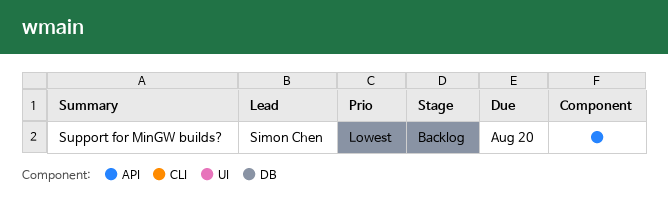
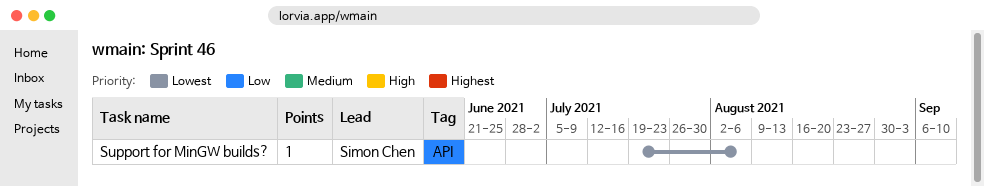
Support for MinGW builds?, due: Aug 20 -> Aug 6

